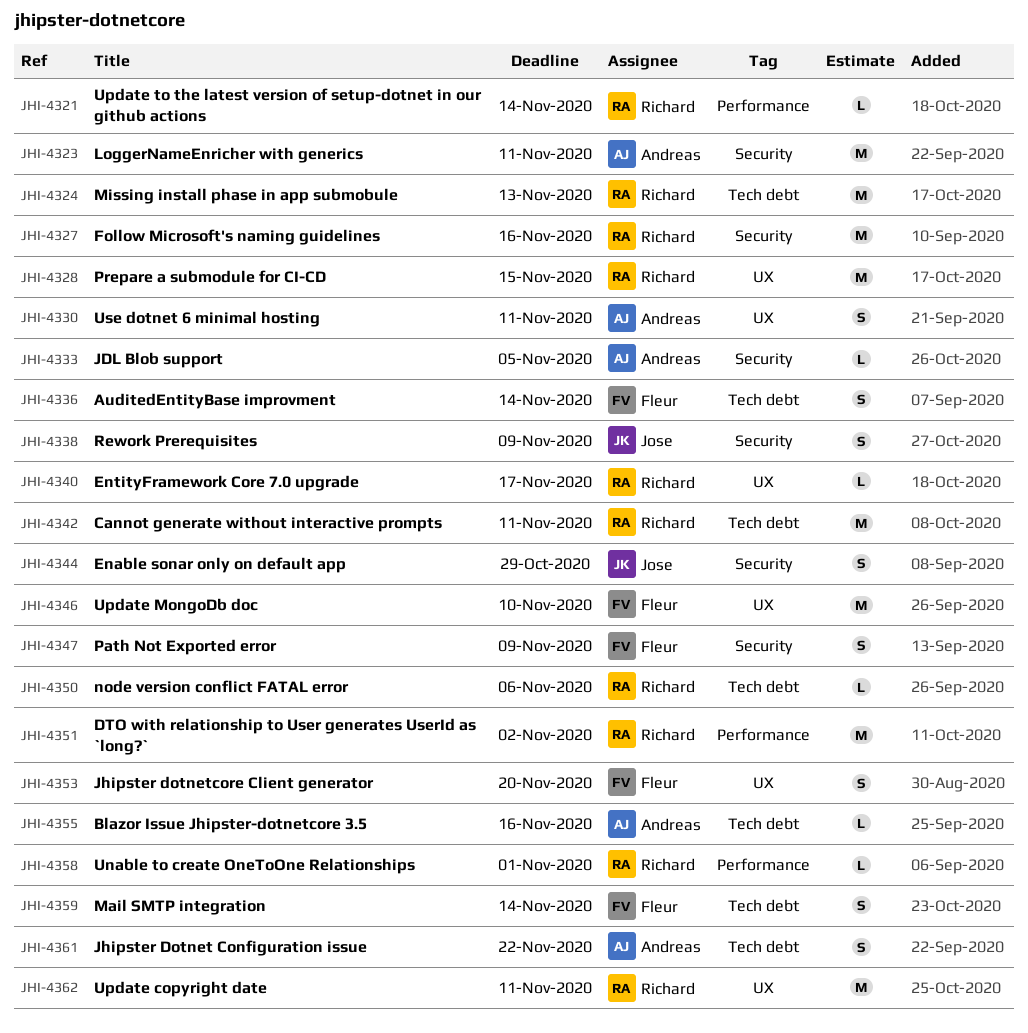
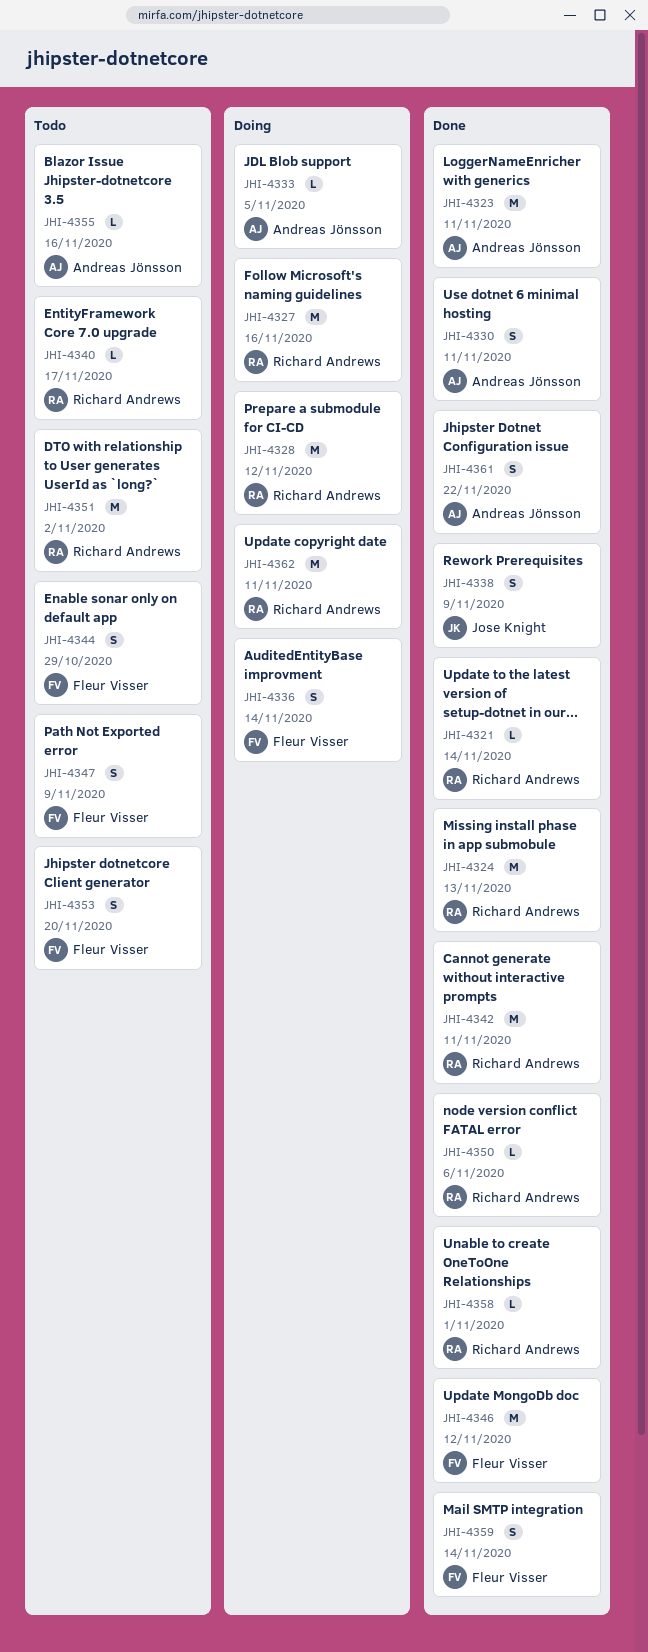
JHI-4328, due: Nov 15 -> Nov 12
JHI-4344, owner: Jose Knight -> Fleur Visser
JHI-4346, due: Nov 10 -> Nov 12

